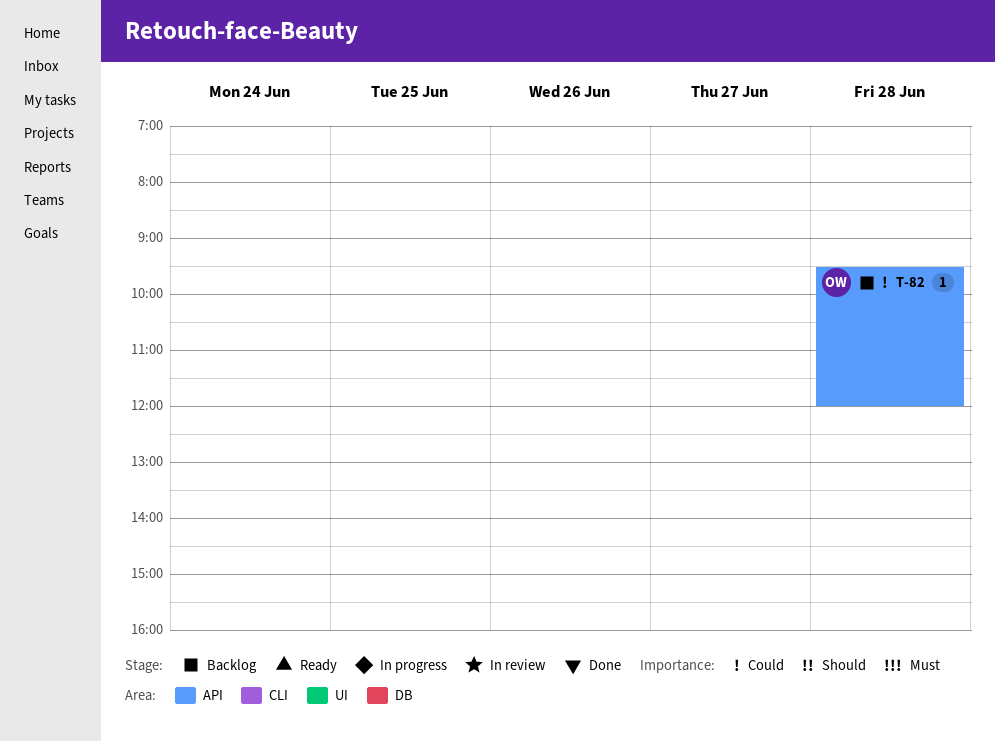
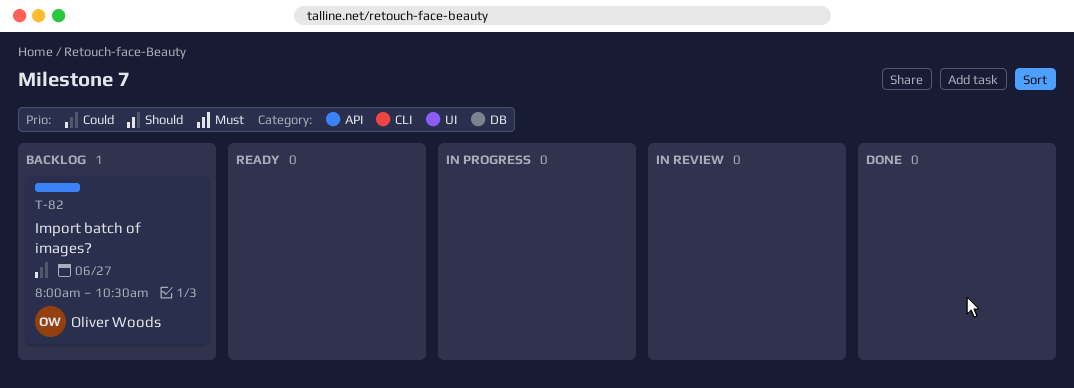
T-82, day: Jun 28 -> Jun 27
T-82, begins: 09:30 -> 08:00
T-82, ends: 12:00 -> 10:30

